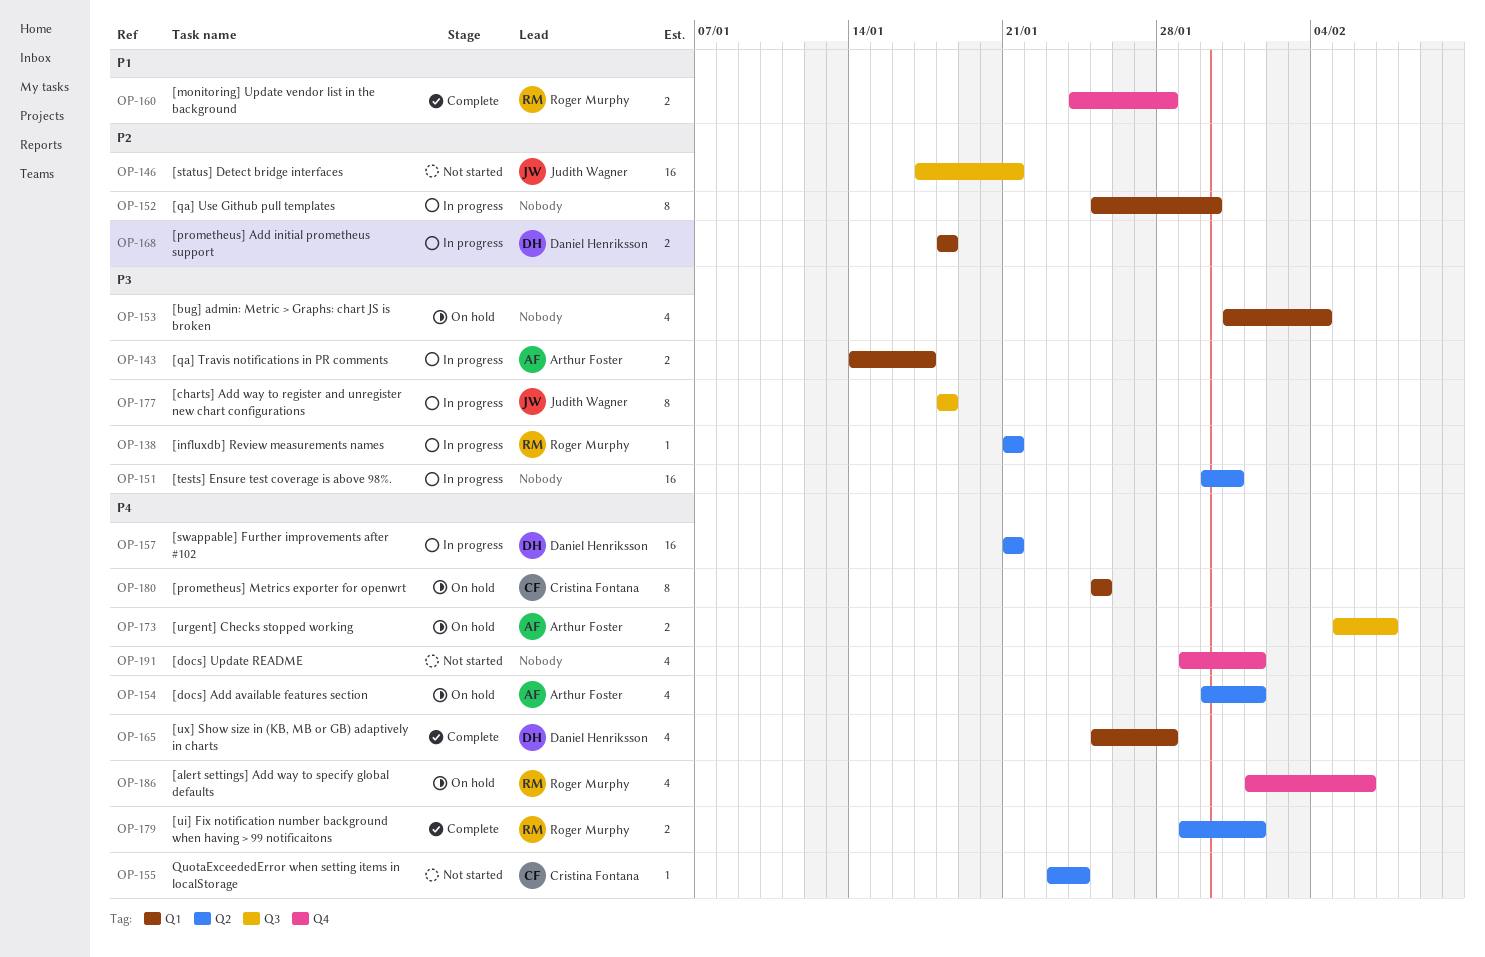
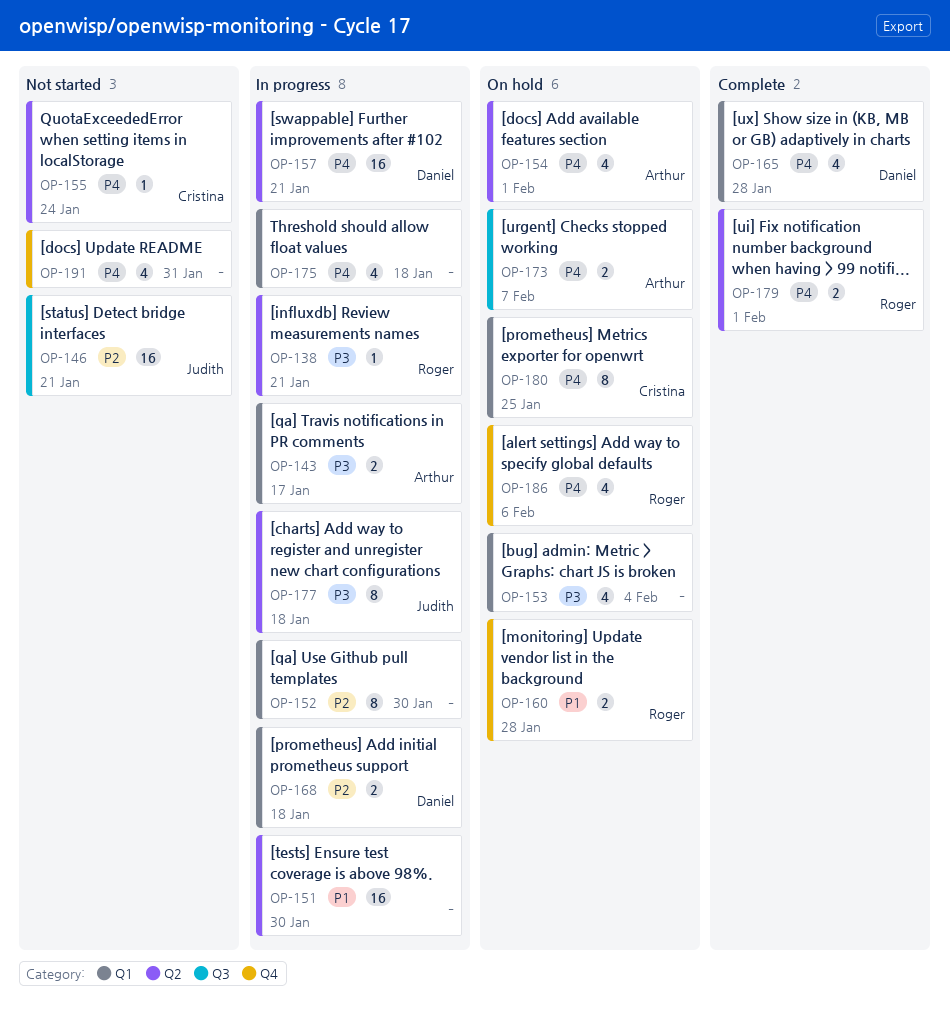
OP-151, priority: P3 -> P1
OP-151, due: Jan 31 -> Jan 30
OP-160, status: Complete -> On hold
OP-175: none -> present
OP-177, label: Q3 -> Q2
OP-191, due: Feb 1 -> Jan 31

